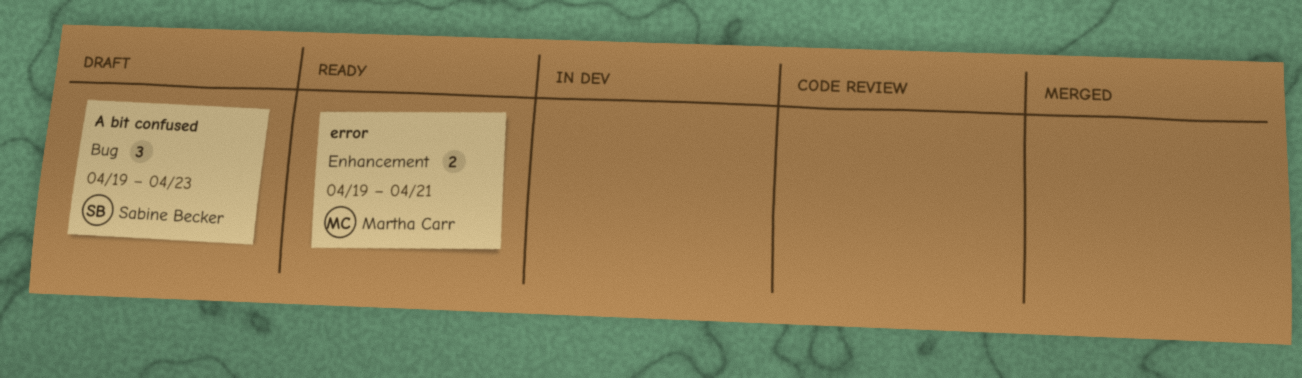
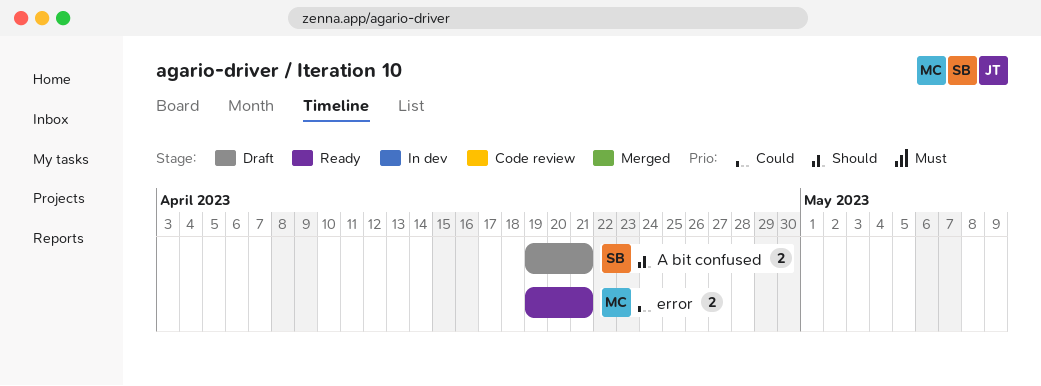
A bit confused, estimate: 3 -> 2
A bit confused, due: Apr 23 -> Apr 21

